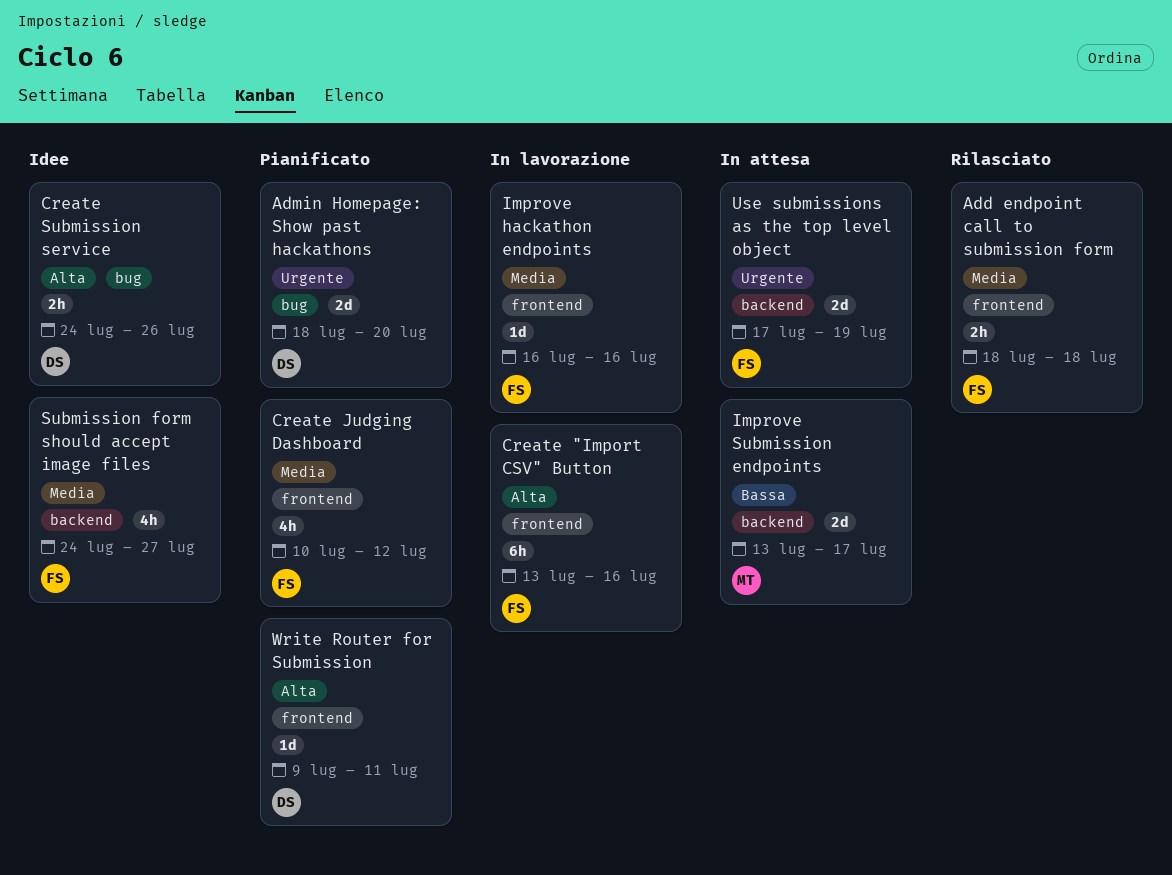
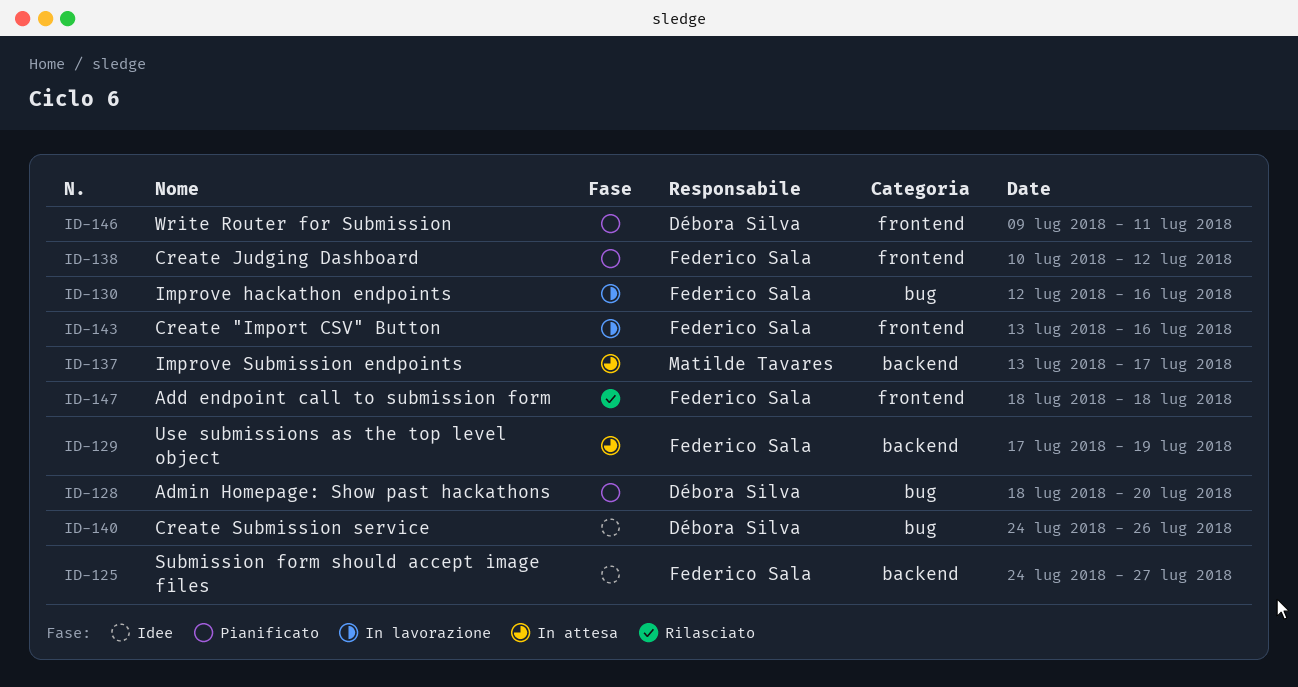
Improve hackathon endpoints, label: frontend -> bug
Improve hackathon endpoints, start: Jul 16 -> Jul 12

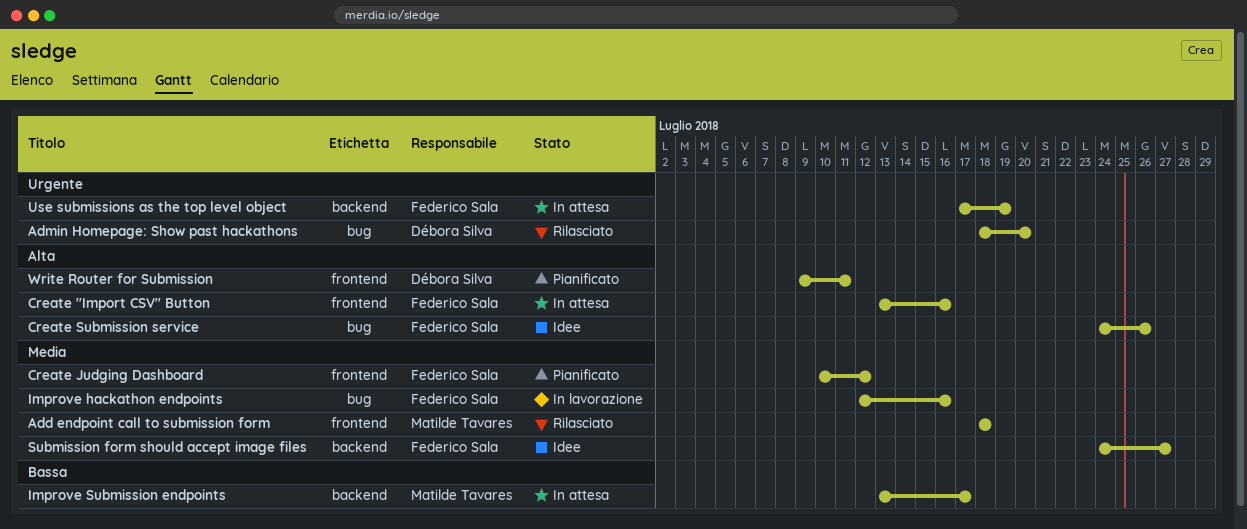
Add endpoint call to submission form, owner: Federico Sala -> Matilde Tavares
Admin Homepage: Show past hackathons, status: Pianificato -> Rilasciato
Create "Import CSV" Button, status: In lavorazione -> In attesa
Create Submission service, owner: Débora Silva -> Federico Sala

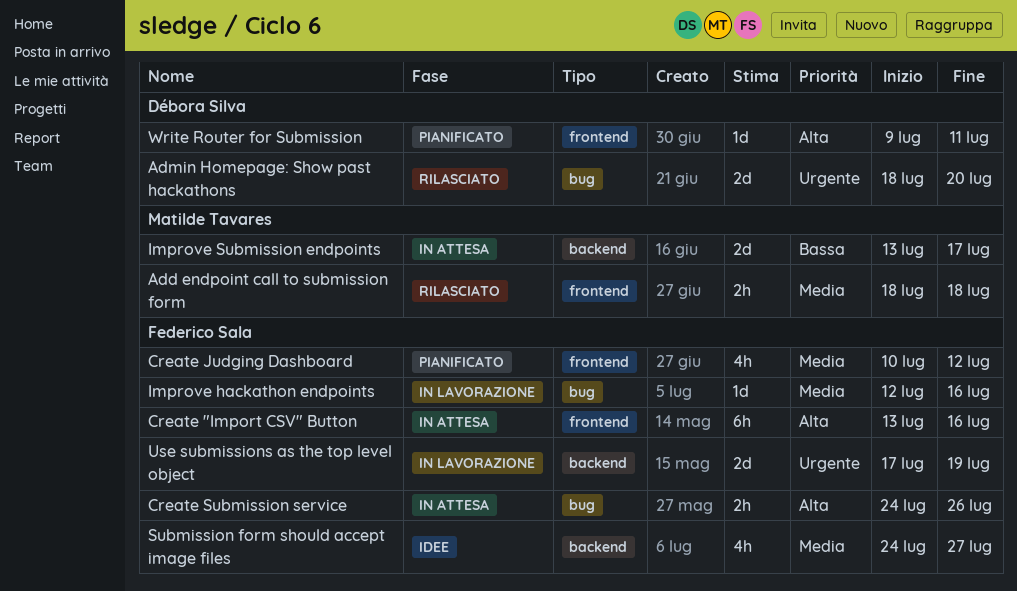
Create Submission service, status: Idee -> In attesa
Use submissions as the top level object, status: In attesa -> In lavorazione

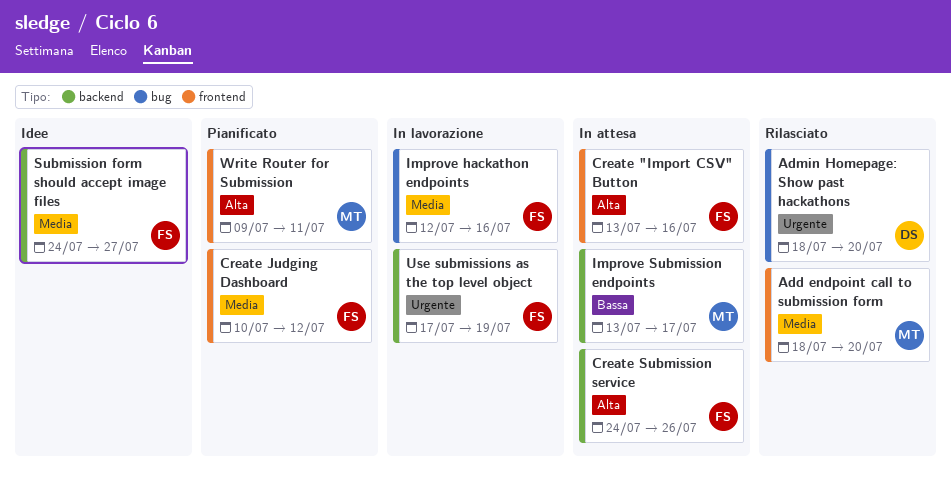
Add endpoint call to submission form, due: Jul 18 -> Jul 20
Create Submission service, label: bug -> backend
Write Router for Submission, owner: Débora Silva -> Matilde Tavares

